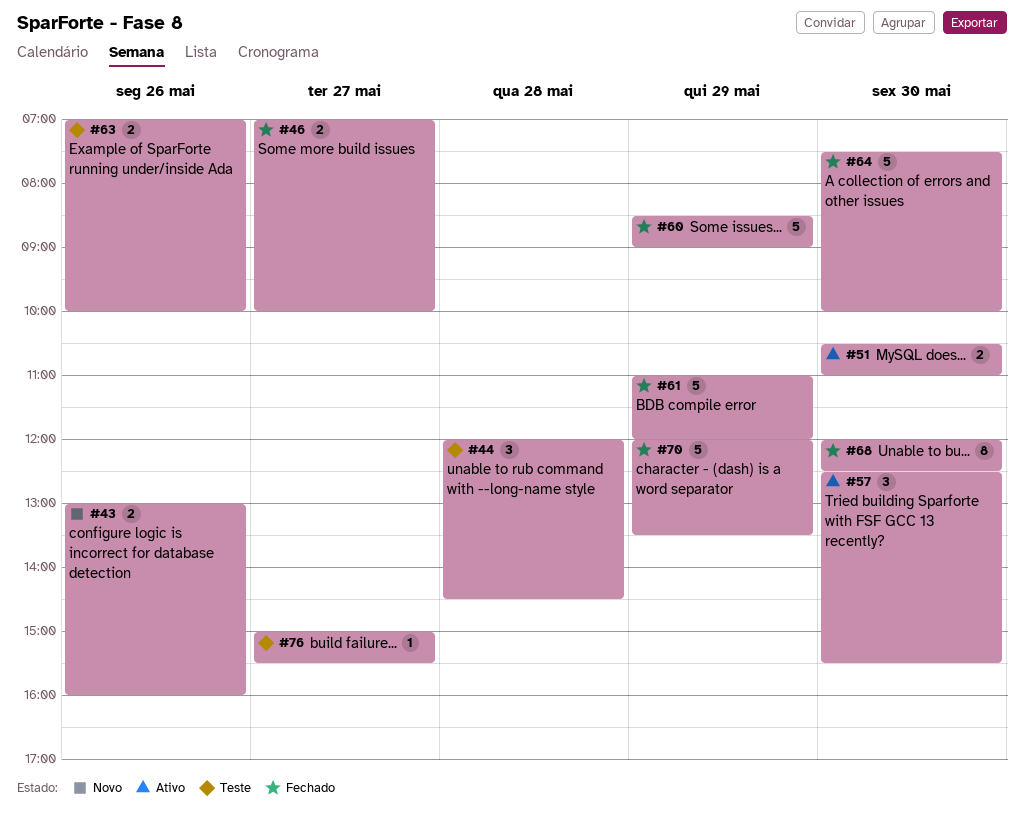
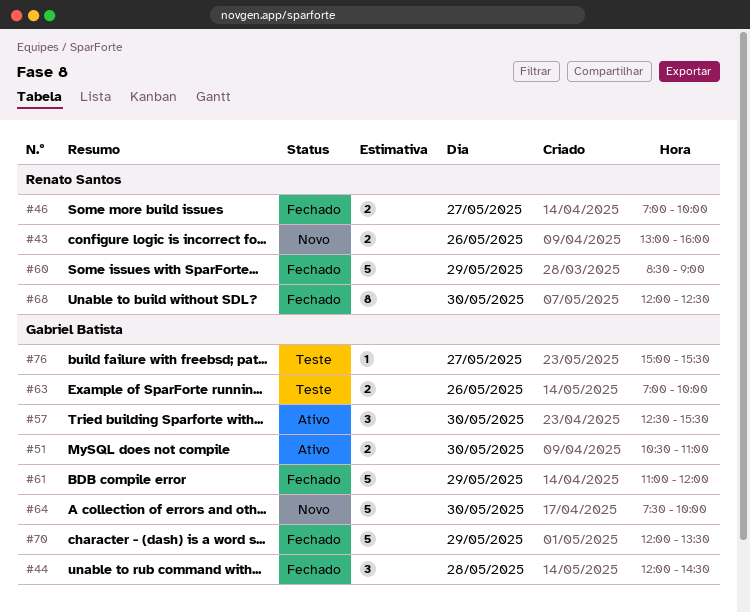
#44, status: Teste -> Fechado
#64, status: Fechado -> Novo

